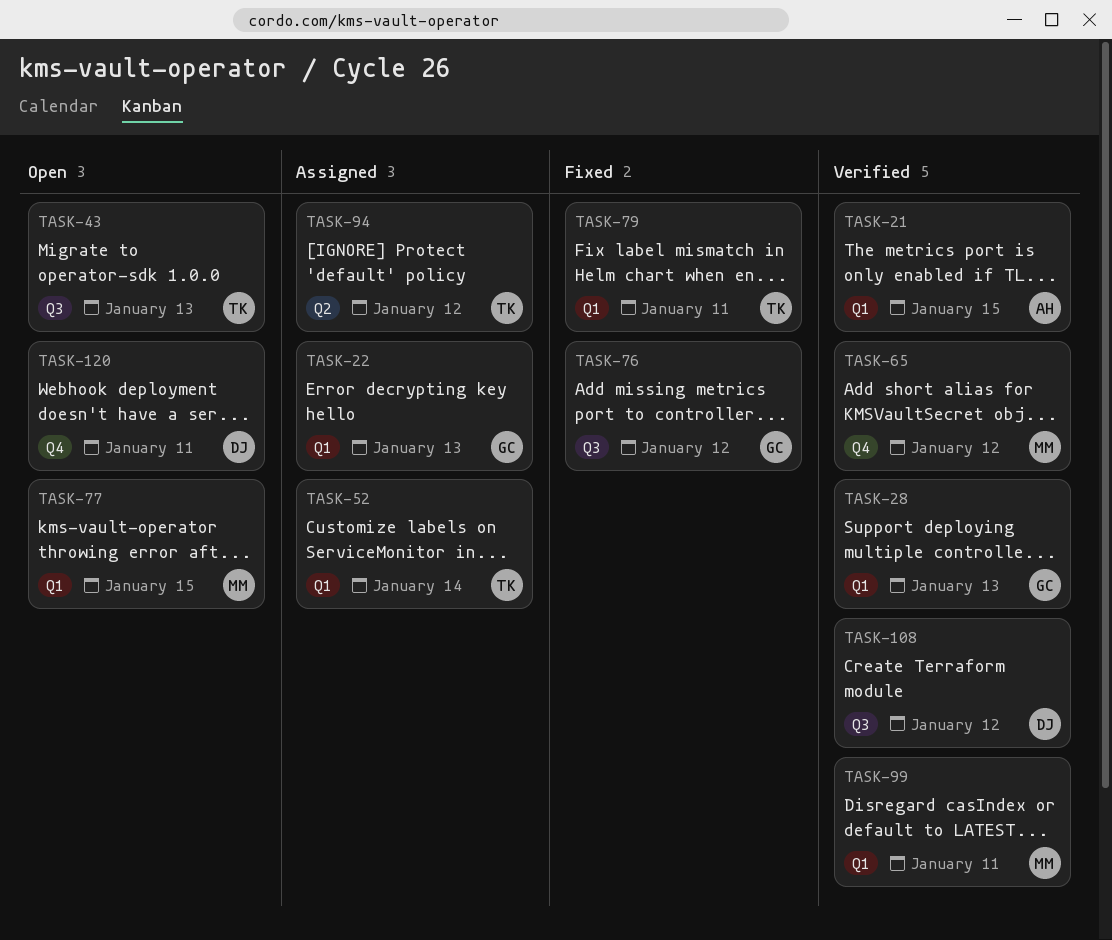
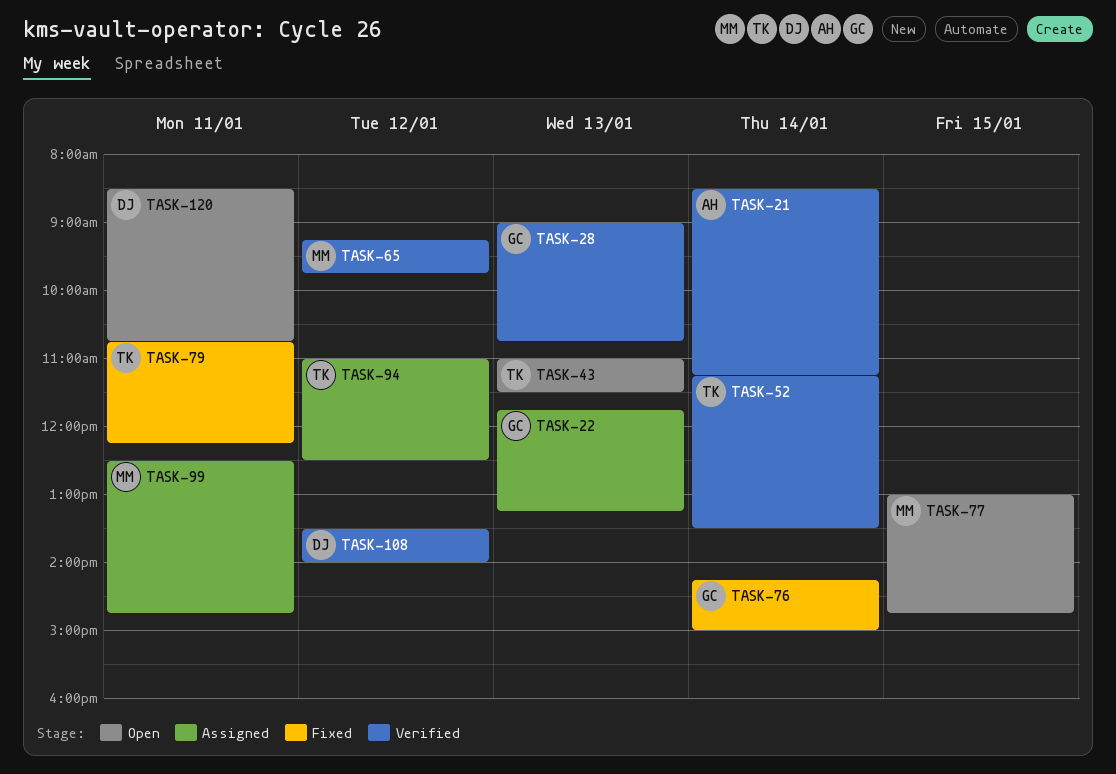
TASK-21, day: Jan 15 -> Jan 14
TASK-52, status: Assigned -> Verified
TASK-76, day: Jan 12 -> Jan 14
TASK-99, status: Verified -> Assigned

